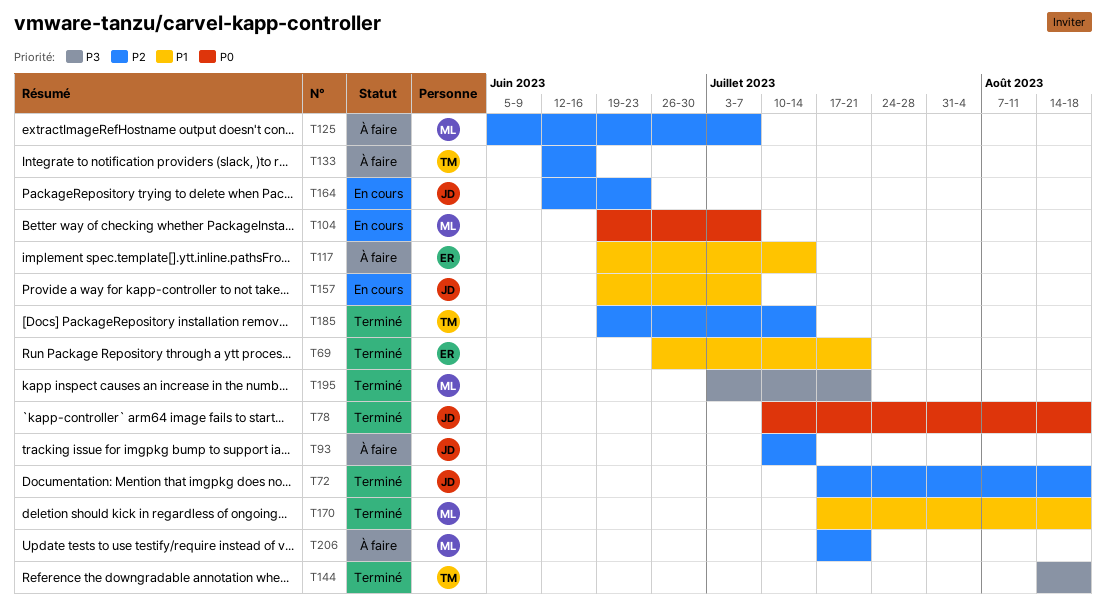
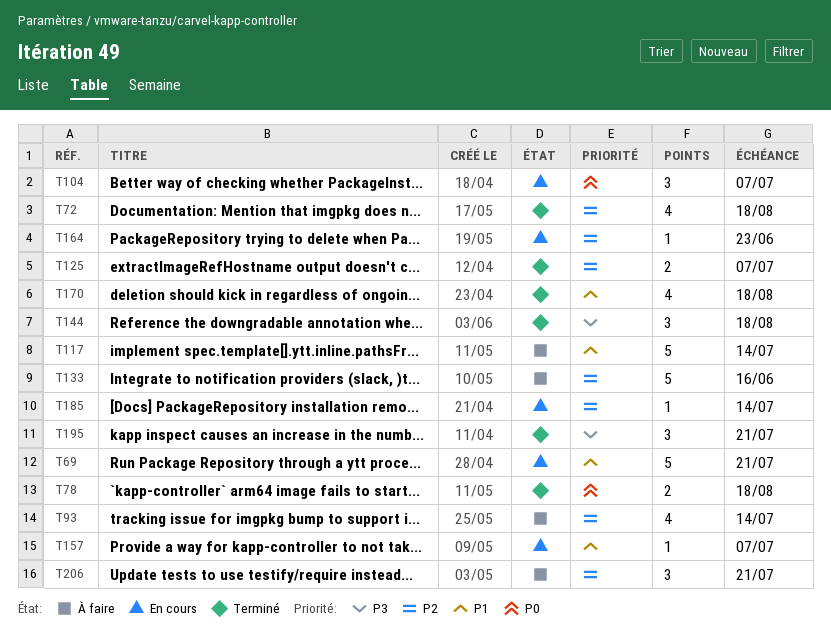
T69, status: Terminé -> En cours
T125, status: À faire -> Terminé
T185, status: Terminé -> En cours

